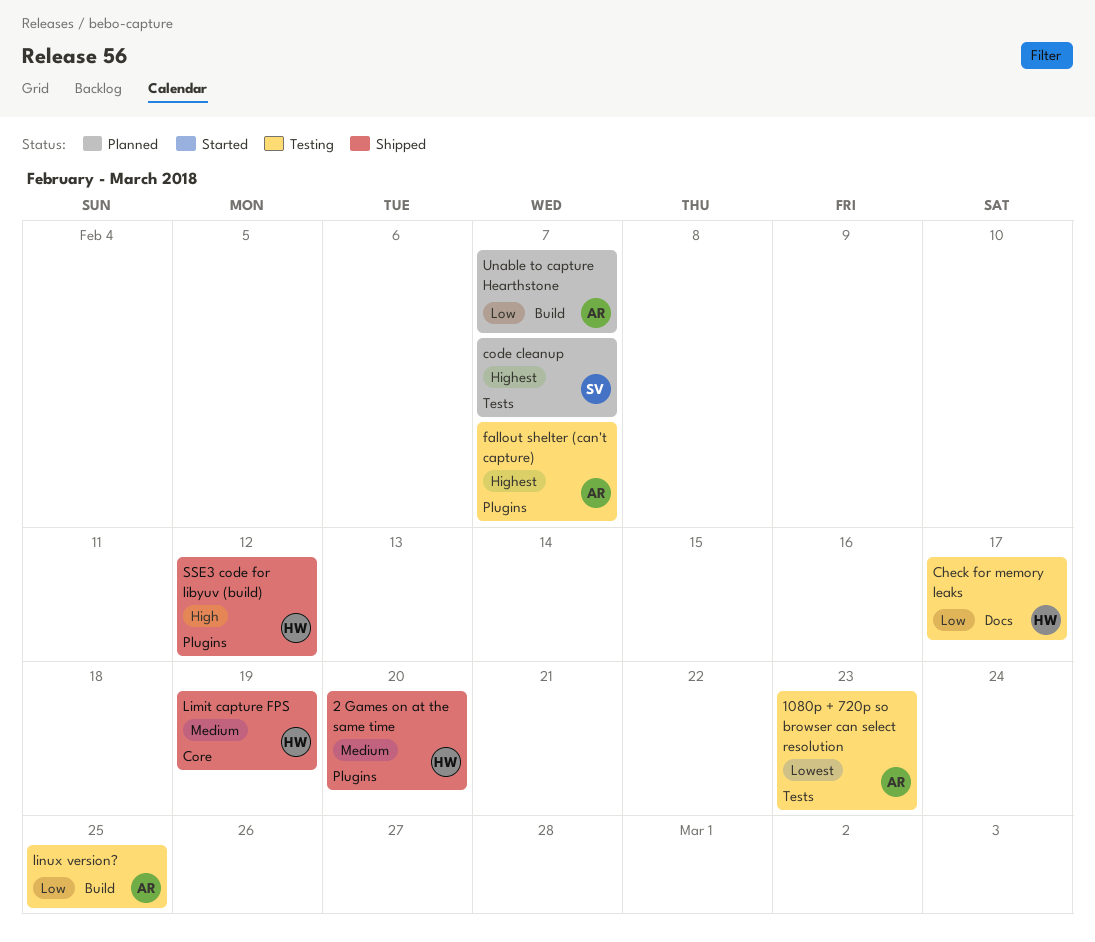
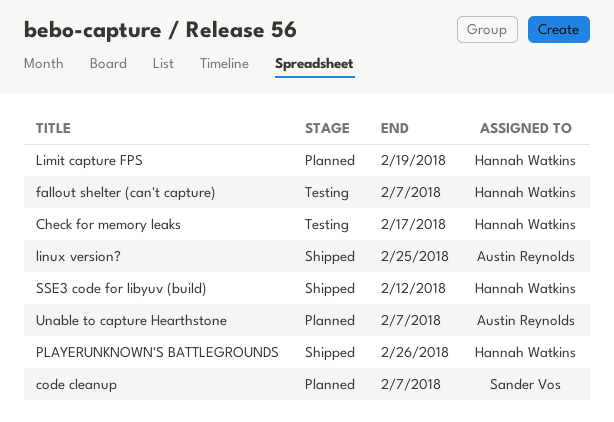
1080p + 720p so browser can select resolution: present -> none
2 Games on at the same time: present -> none
fallout shelter (can't capture), owner: Austin Reynolds -> Hannah Watkins
Limit capture FPS, status: Shipped -> Planned
linux version?, status: Testing -> Shipped
PLAYERUNKNOWN'S BATTLEGROUNDS: none -> present

